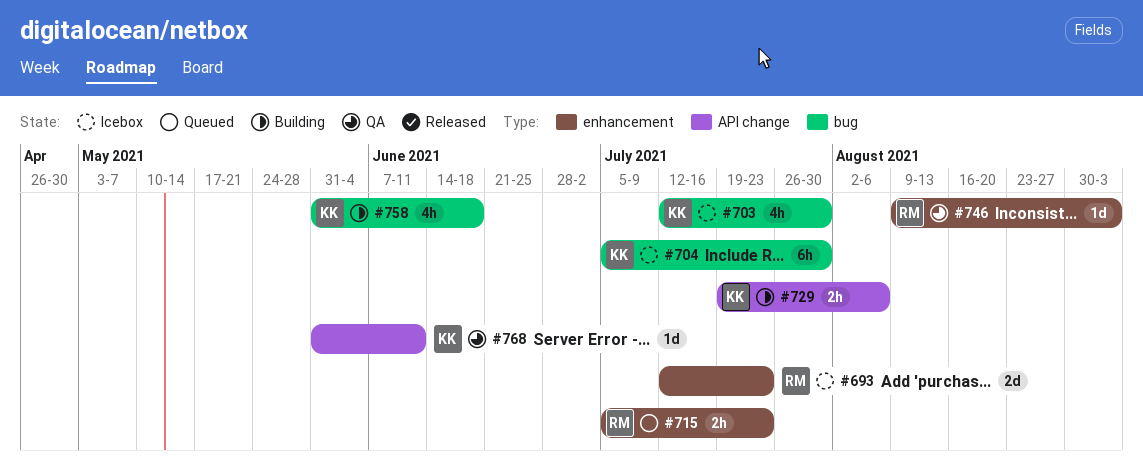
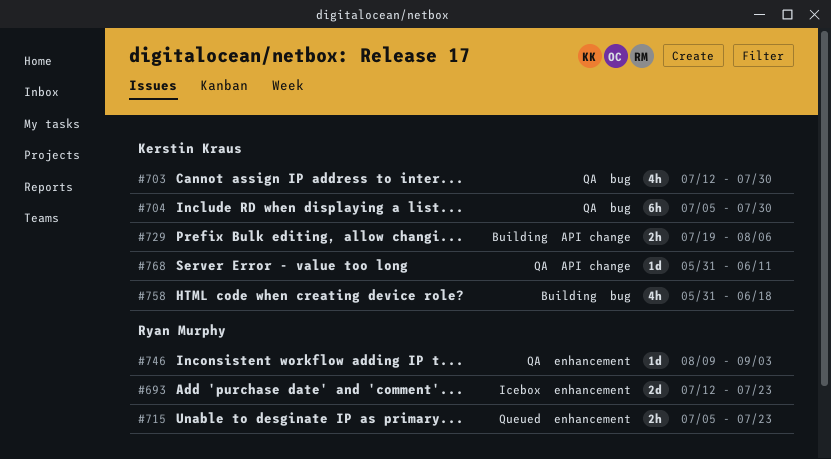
#703, status: Icebox -> QA
#704, status: Icebox -> QA

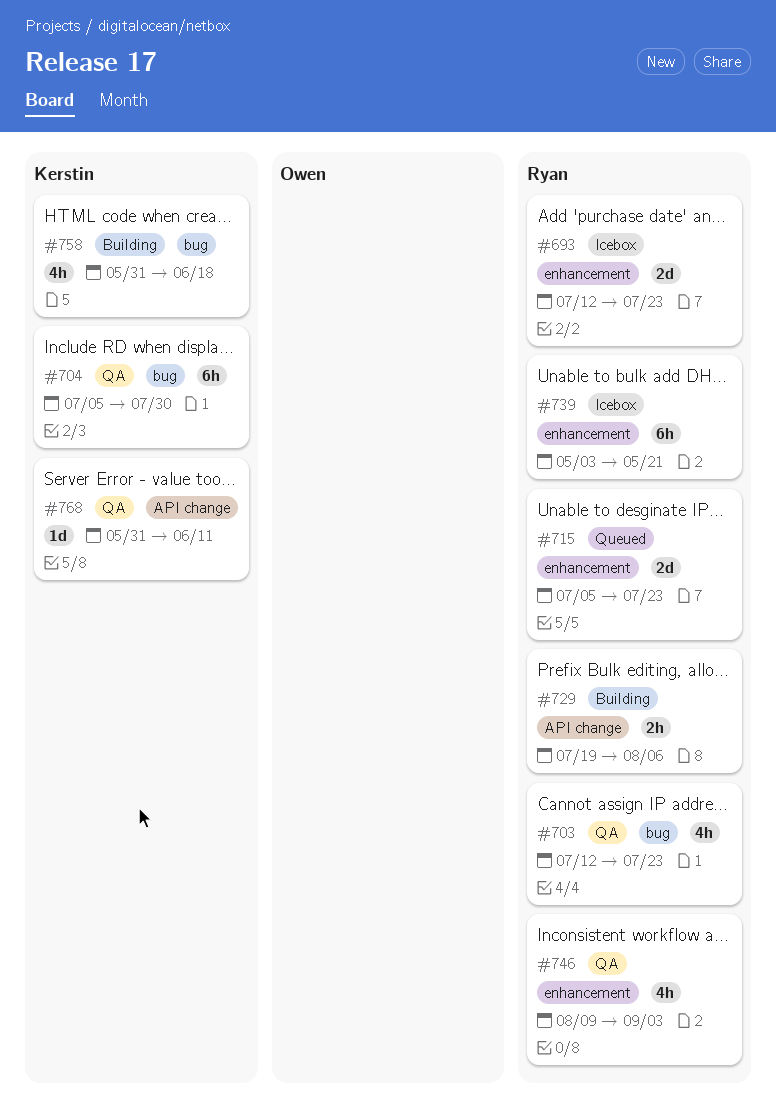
#703, owner: Kerstin Kraus -> Ryan Murphy
#703, due: Jul 30 -> Jul 23
#715, estimate: 2h -> 2d
#729, owner: Kerstin Kraus -> Ryan Murphy
#739: none -> present
#746, estimate: 1d -> 4h

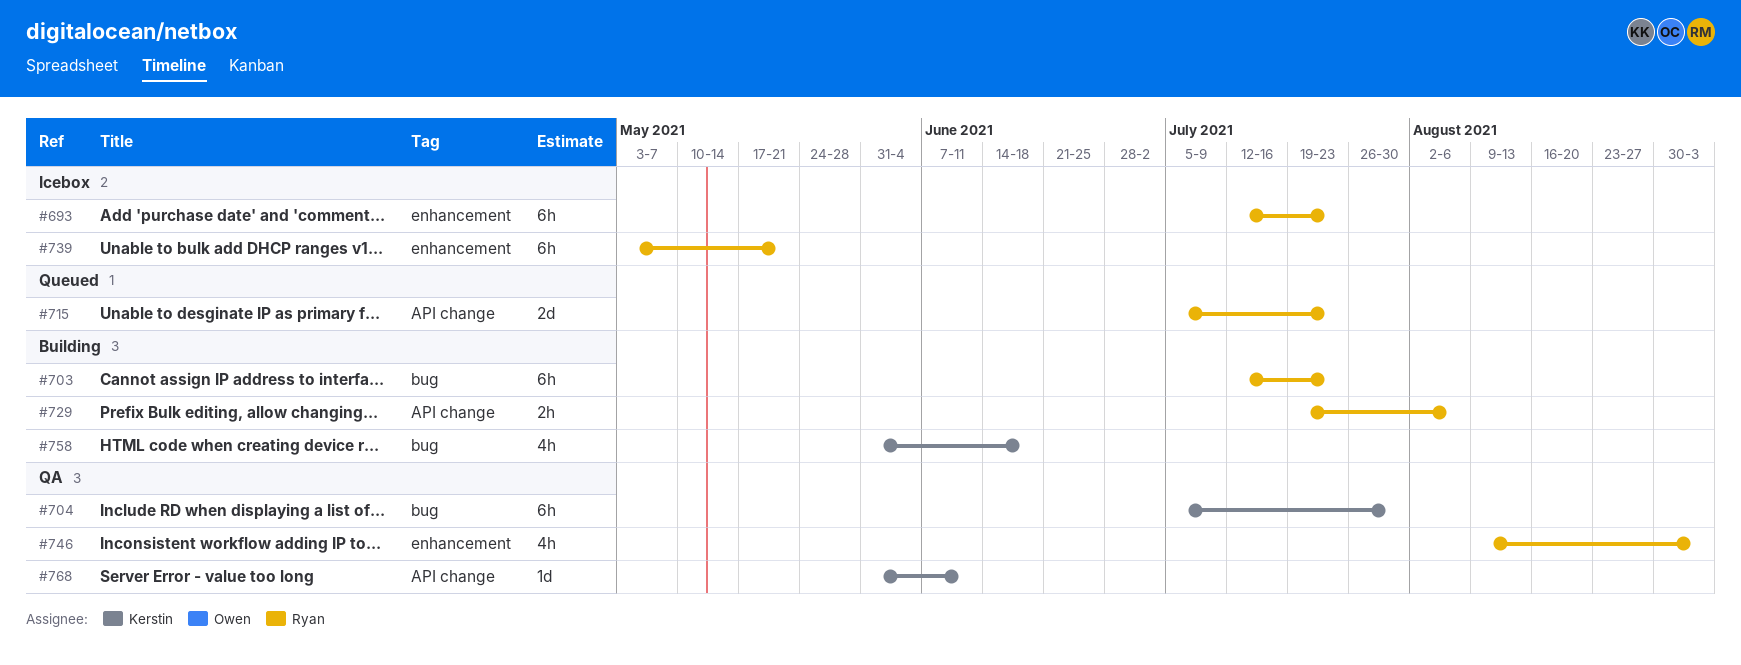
#693, estimate: 2d -> 6h
#703, status: QA -> Building
#703, estimate: 4h -> 6h
#715, label: enhancement -> API change

